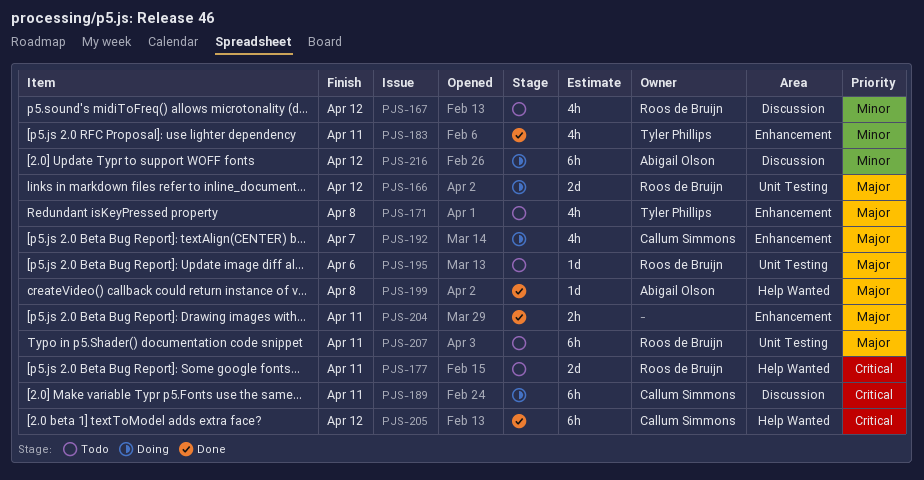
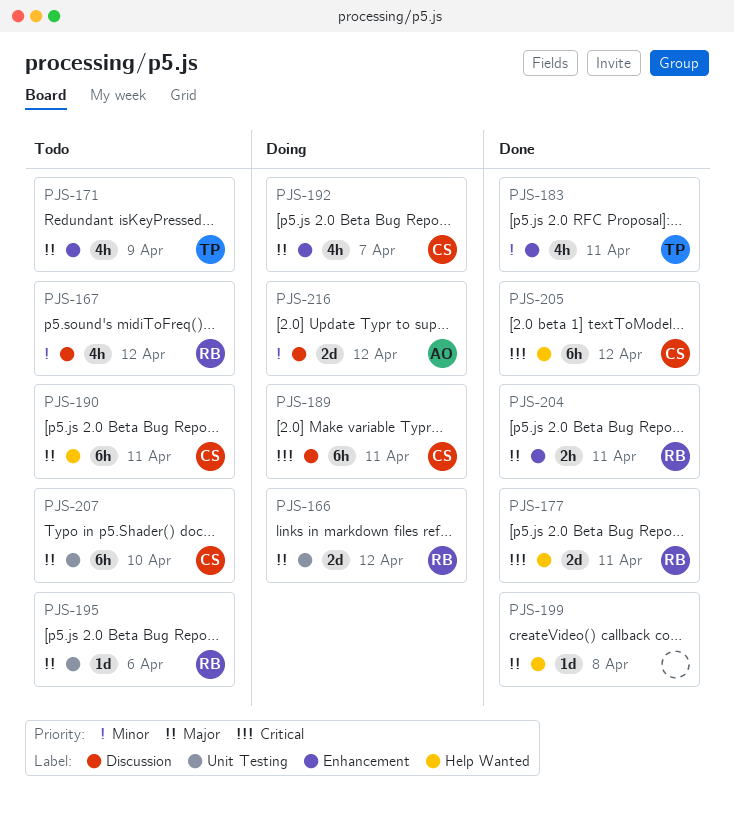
PJS-171, due: Apr 8 -> Apr 9
PJS-177, status: Todo -> Done
PJS-190: none -> present
PJS-199, owner: Abigail Olson -> none
PJS-204, owner: none -> Roos de Bruijn
PJS-207, owner: Roos de Bruijn -> Callum Simmons
PJS-207, due: Apr 11 -> Apr 10
PJS-216, estimate: 6h -> 2d

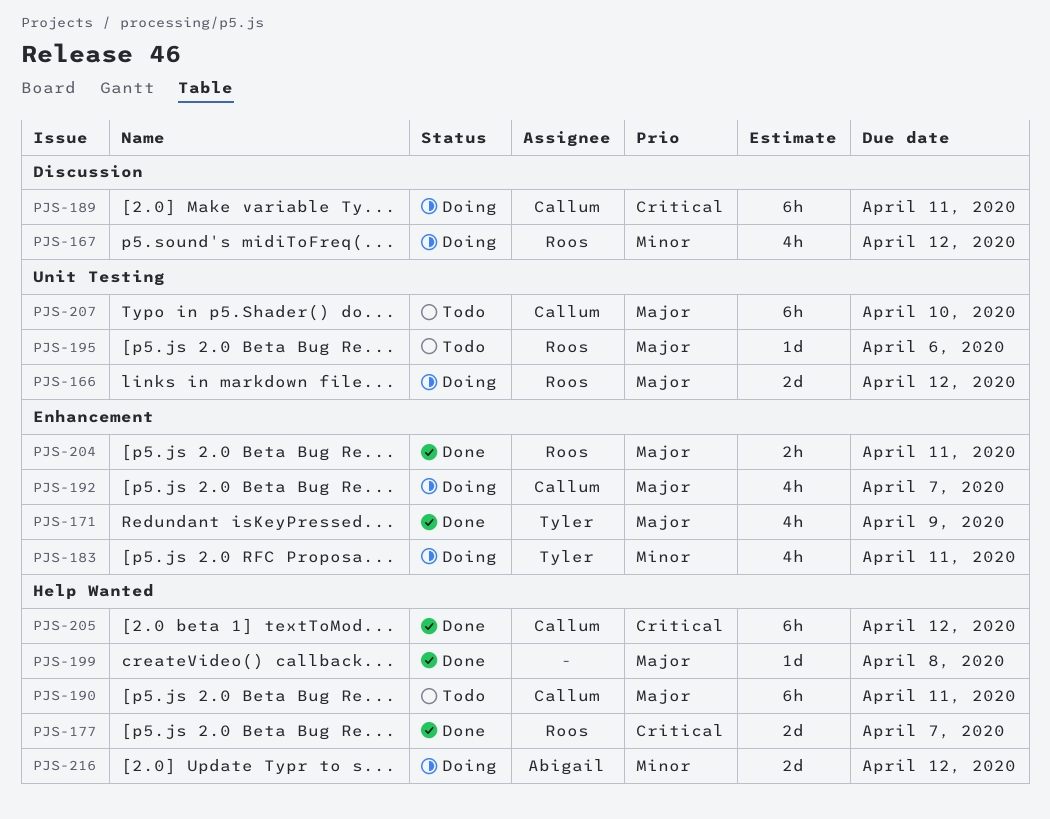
PJS-167, status: Todo -> Doing
PJS-171, status: Todo -> Done
PJS-177, due: Apr 11 -> Apr 7
PJS-183, status: Done -> Doing
PJS-216, label: Discussion -> Help Wanted

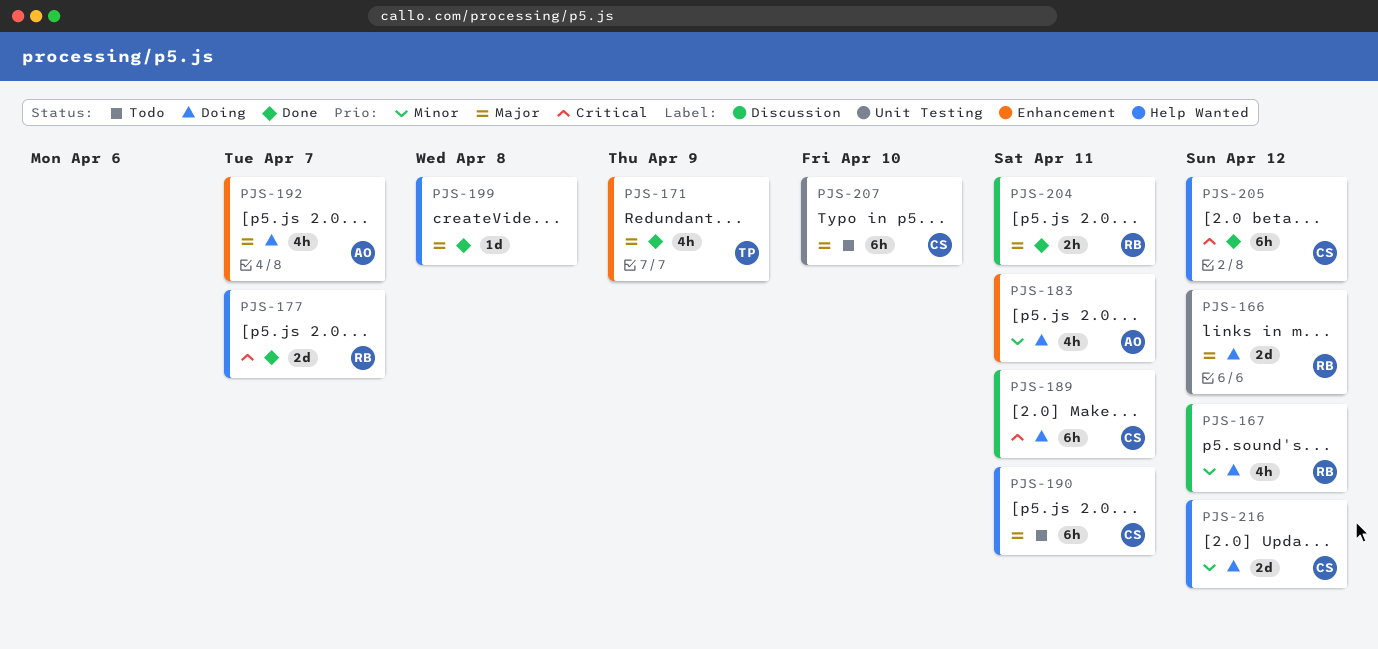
PJS-183, owner: Tyler -> Abigail
PJS-192, owner: Callum -> Abigail
PJS-195: present -> none
PJS-204, label: Enhancement -> Discussion
PJS-216, owner: Abigail -> Callum

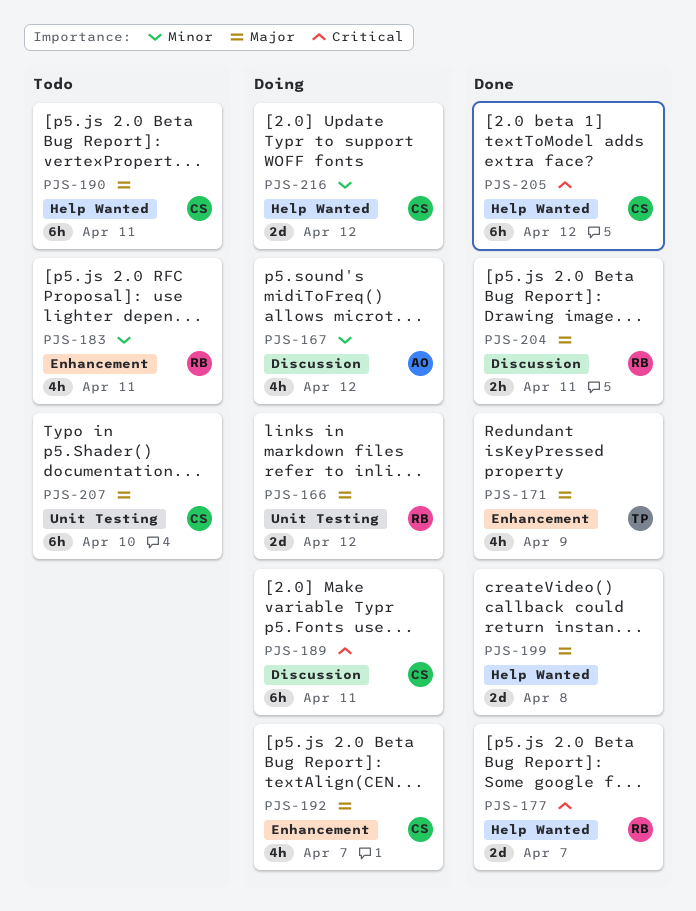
PJS-167, owner: RB -> AO
PJS-183, status: Doing -> Todo
PJS-183, owner: AO -> RB
PJS-192, owner: AO -> CS
PJS-199, estimate: 1d -> 2d

